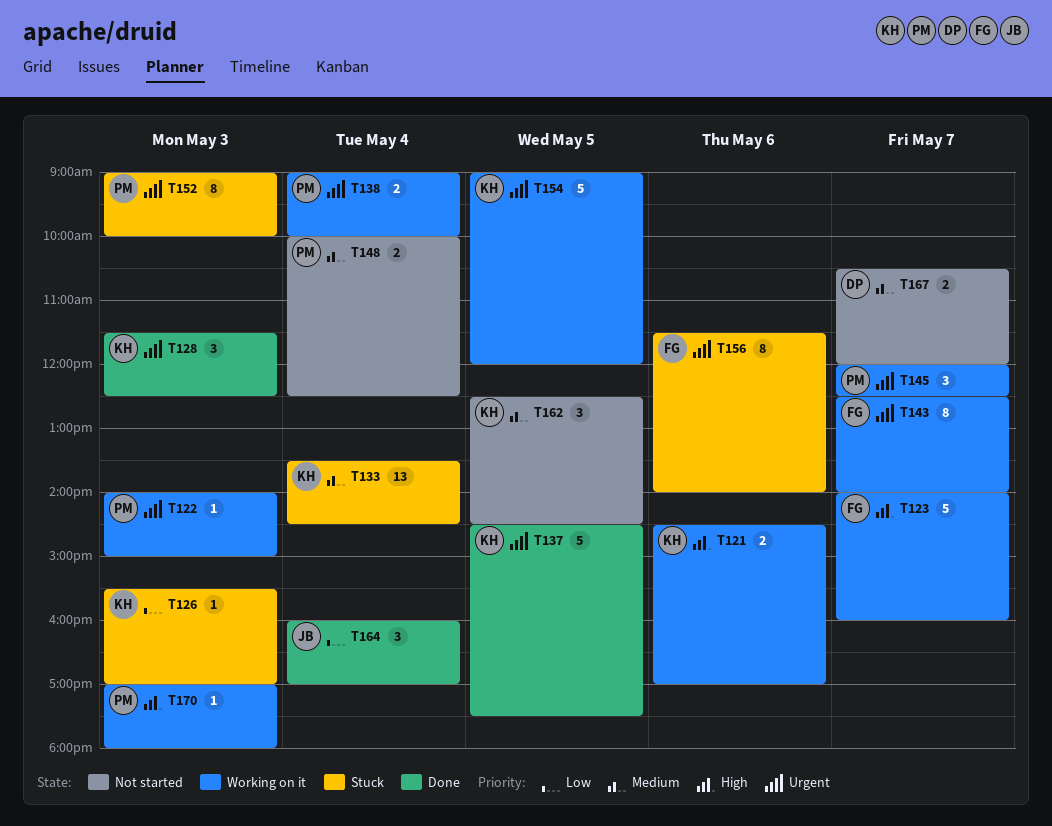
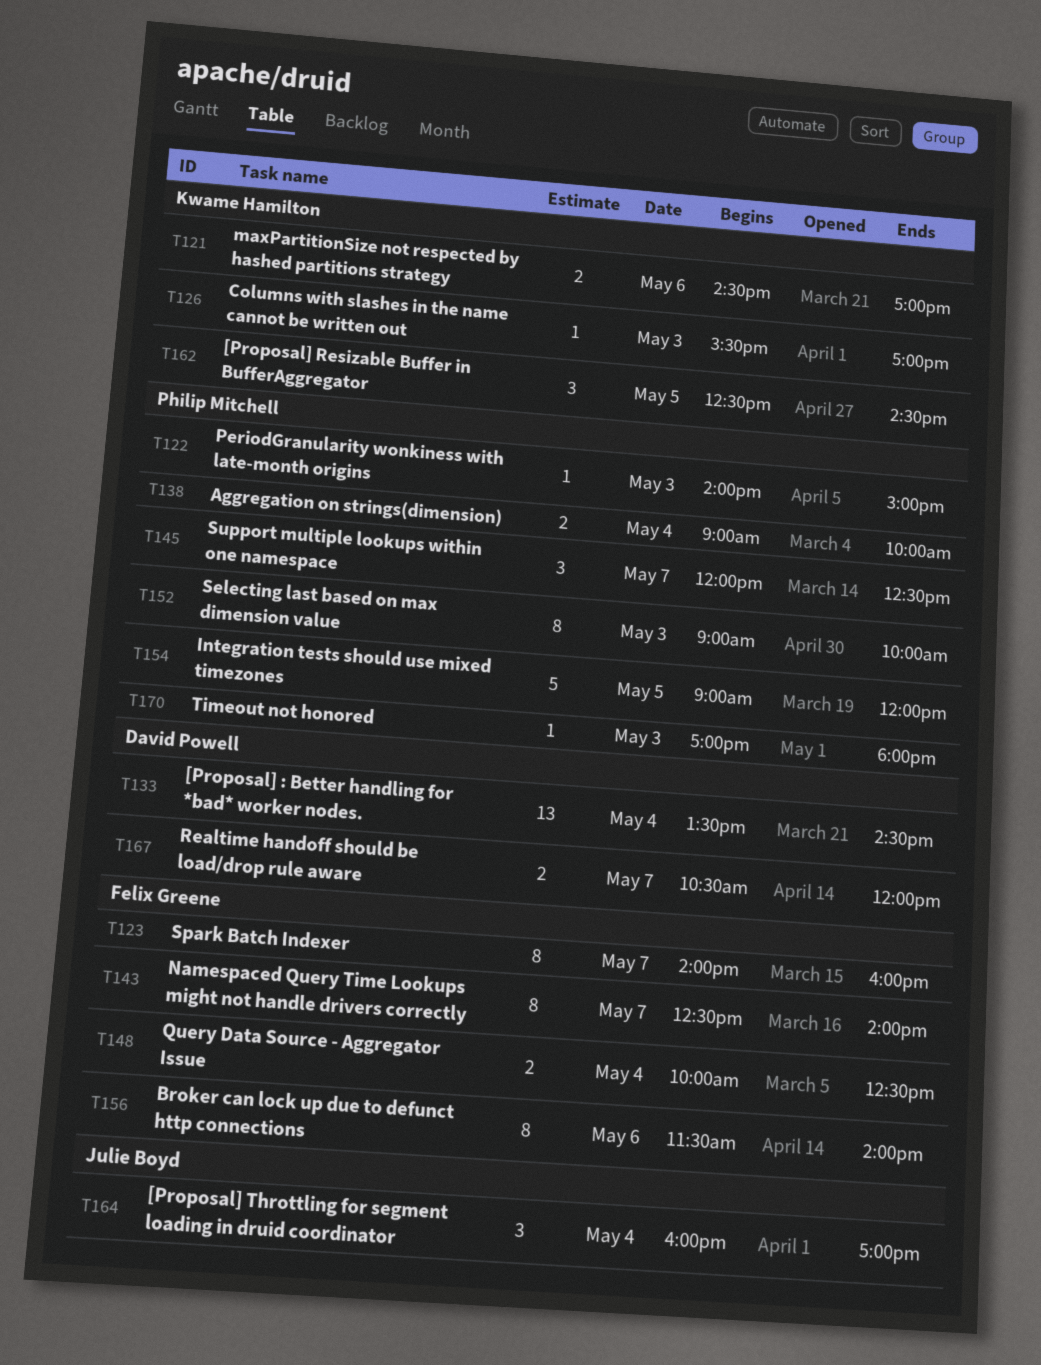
T123, estimate: 5 -> 8
T128: present -> none
T133, owner: Kwame Hamilton -> David Powell
T137: present -> none
T148, owner: Philip Mitchell -> Felix Greene
T154, owner: Kwame Hamilton -> Philip Mitchell

